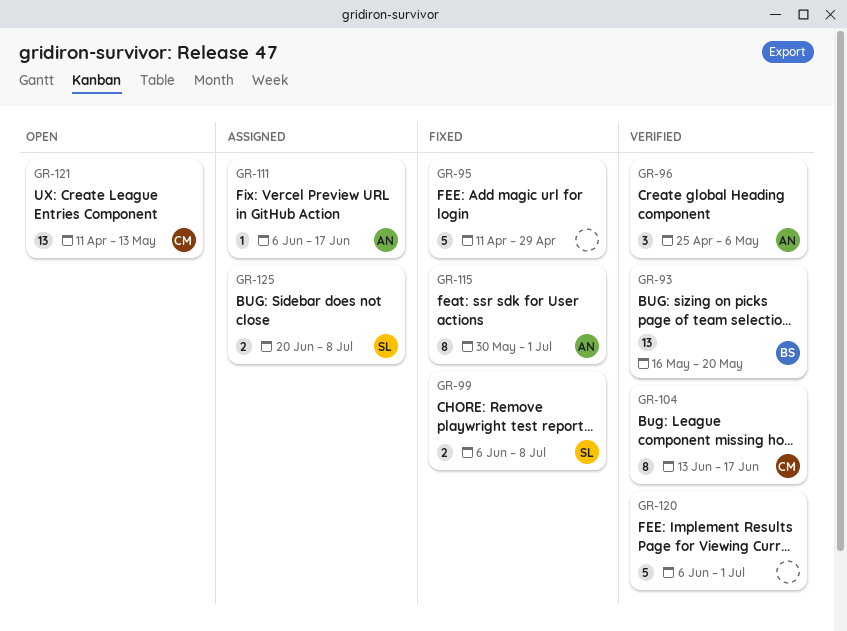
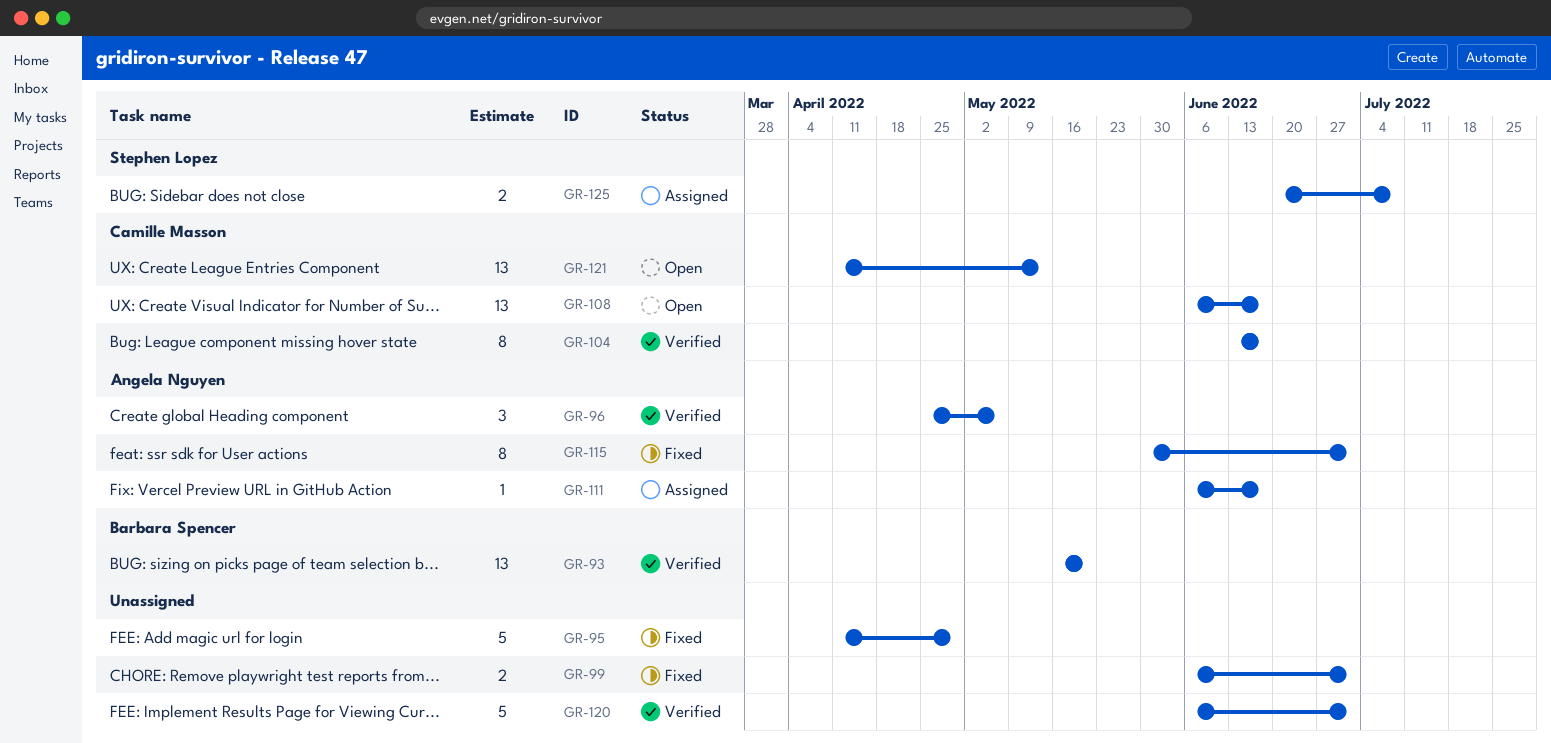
GR-99, owner: Stephen Lopez -> none
GR-99, due: Jul 8 -> Jul 1
GR-108: none -> present

